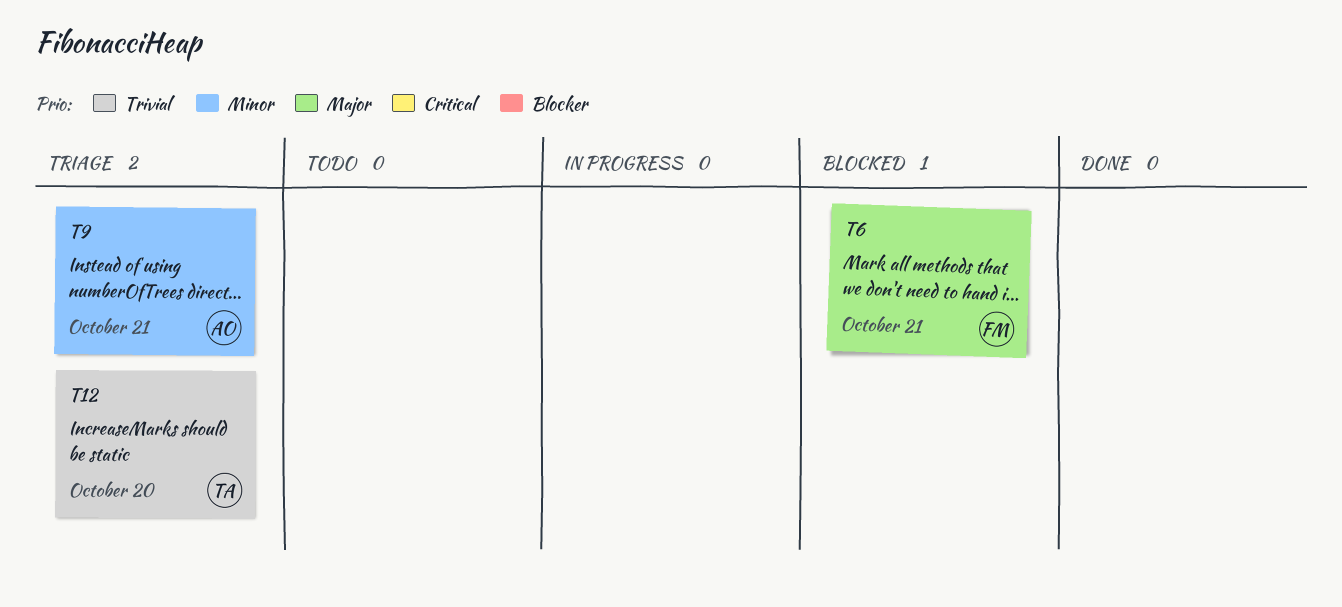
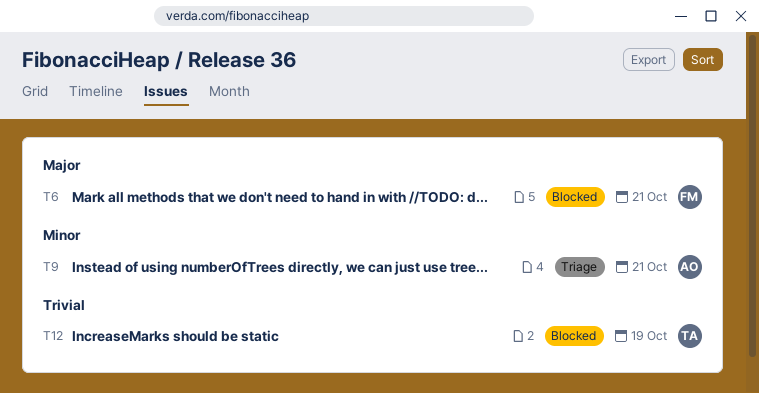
T12, status: Triage -> Blocked
T12, due: Oct 20 -> Oct 19

